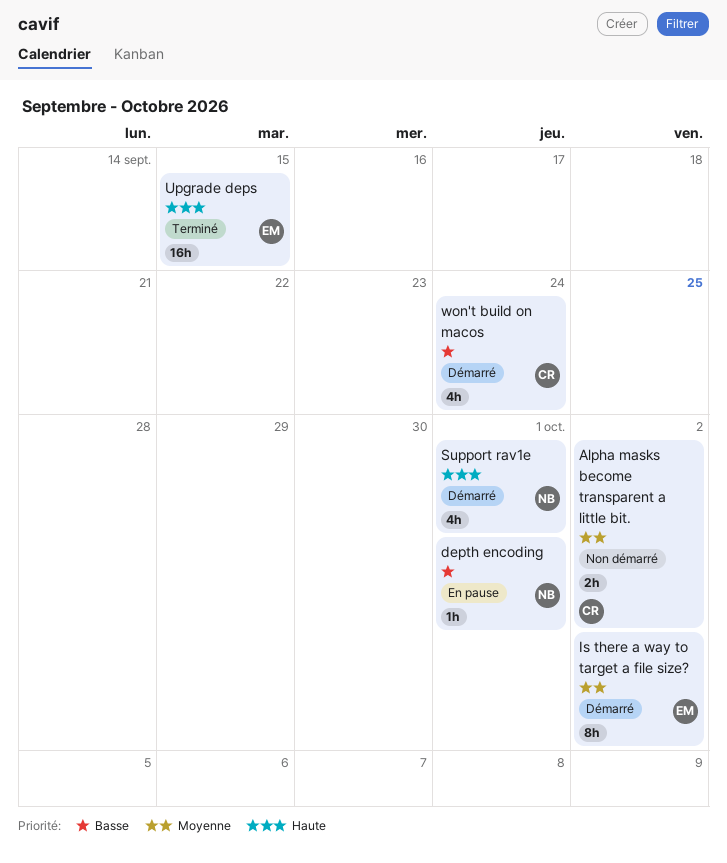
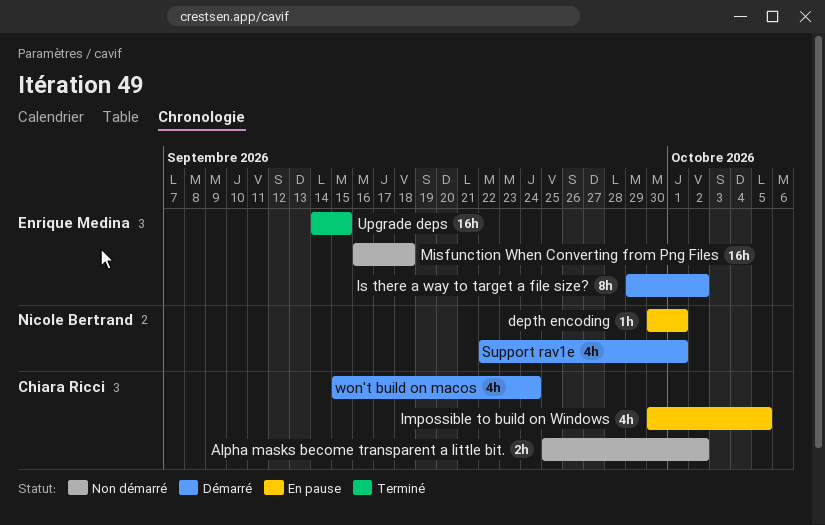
Impossible to build on Windows: none -> present
Misfunction When Converting from Png Files: none -> present

